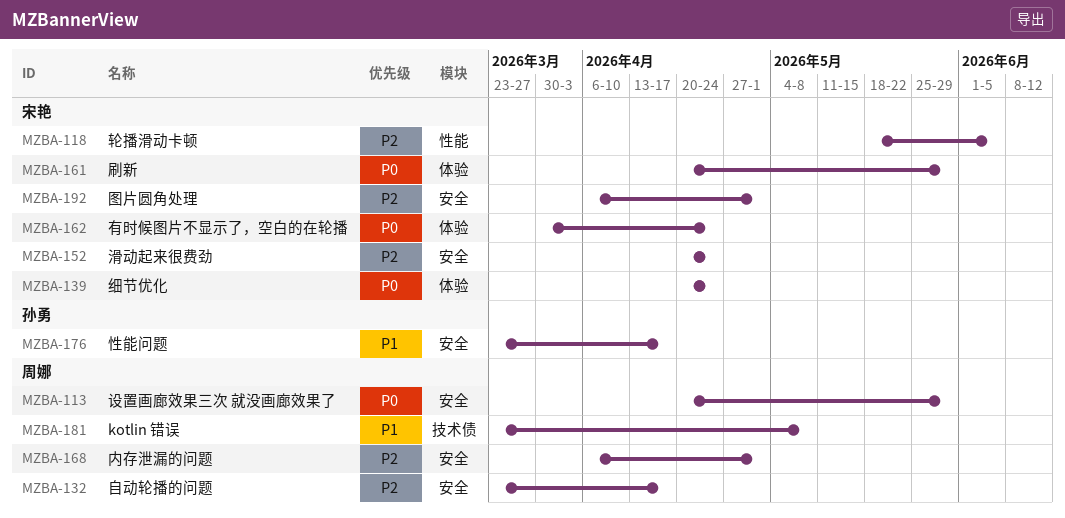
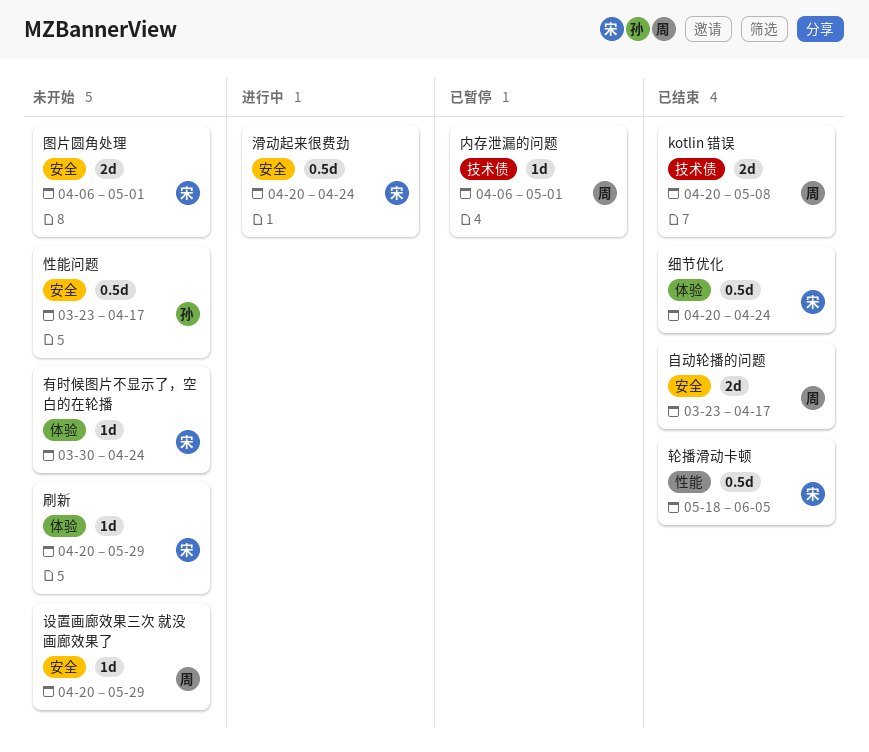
kotlin 错误, start: Mar 23 -> Apr 20
内存泄漏的问题, label: 安全 -> 技术债

